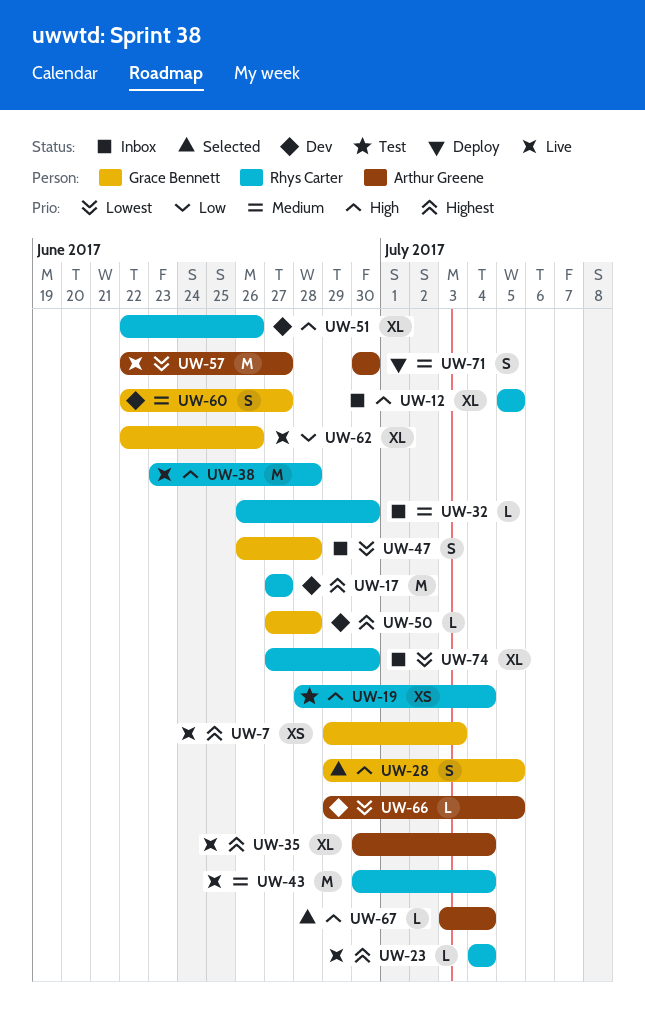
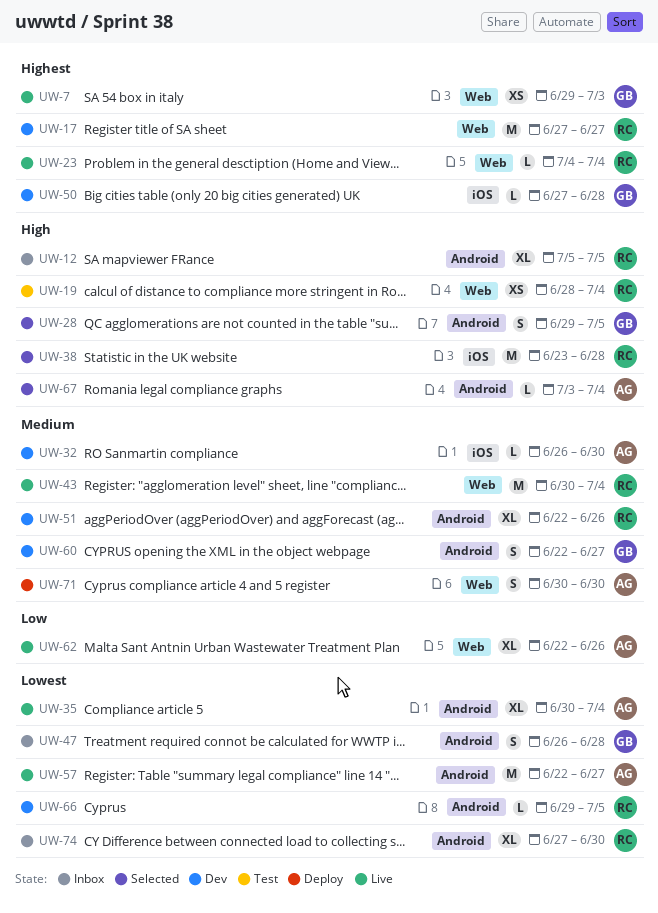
UW-32, status: Inbox -> Dev
UW-32, owner: Rhys Carter -> Arthur Greene
UW-35, priority: Highest -> Lowest
UW-38, status: Live -> Selected
UW-51, priority: High -> Medium
UW-62, owner: Grace Bennett -> Arthur Greene
UW-66, owner: Arthur Greene -> Rhys Carter

